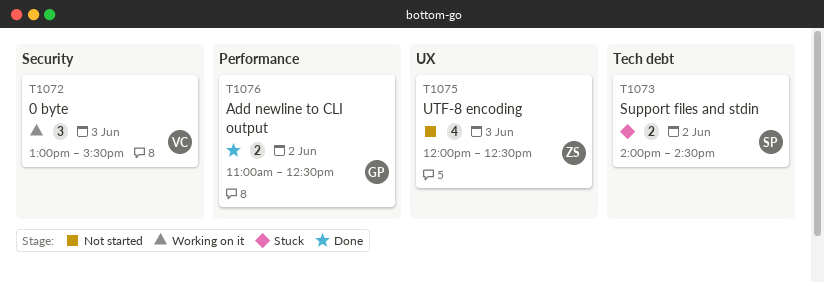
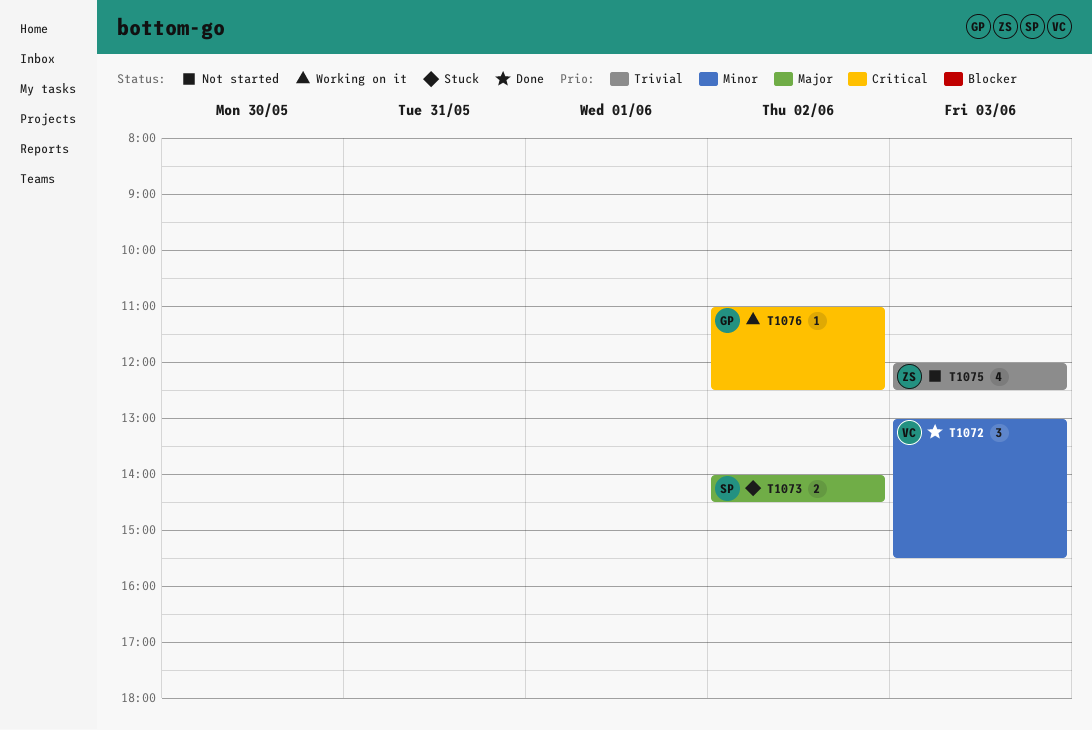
T1072, status: Working on it -> Done
T1076, status: Done -> Working on it
T1076, estimate: 2 -> 1

